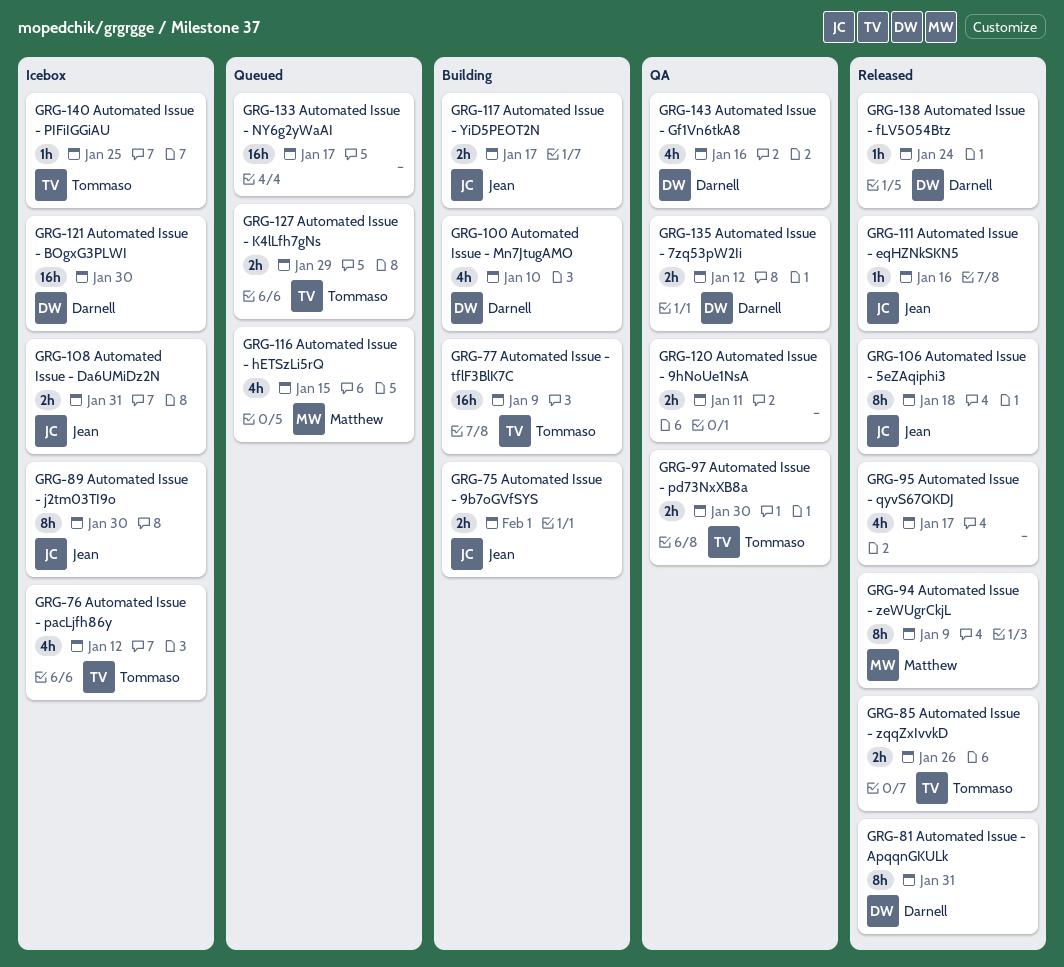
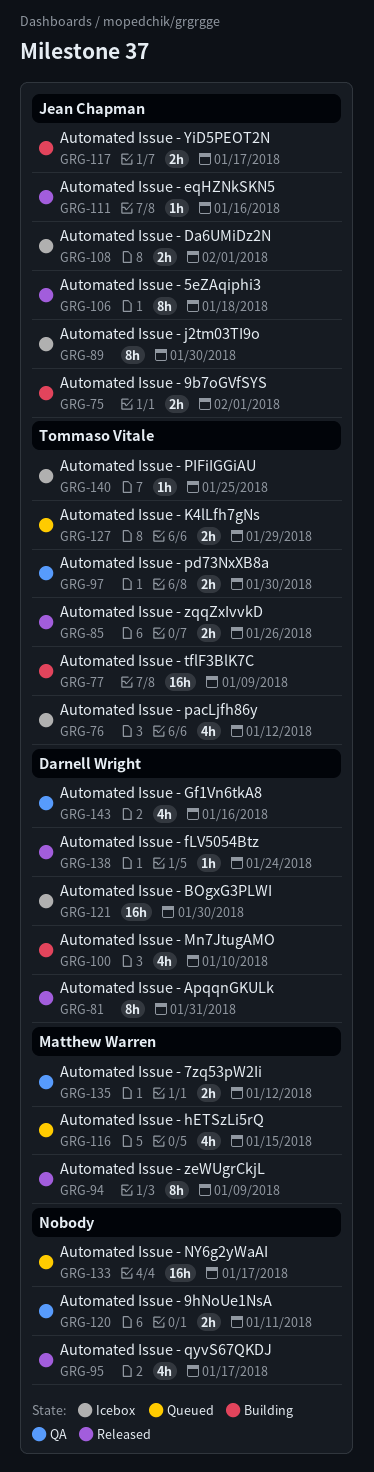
GRG-108, due: Jan 31 -> Feb 1
GRG-135, owner: Darnell Wright -> Matthew Warren

